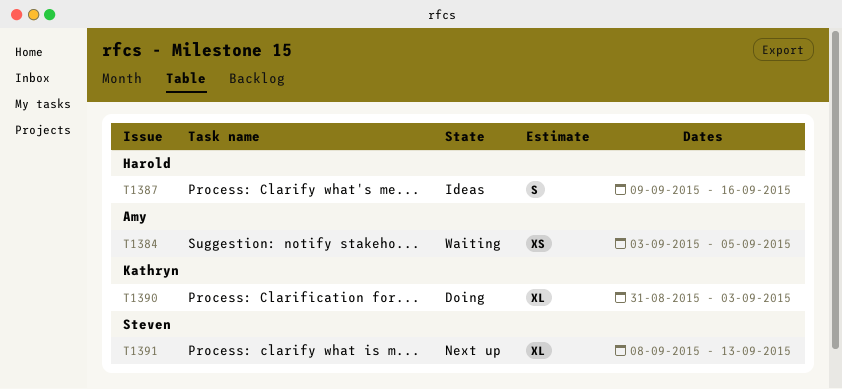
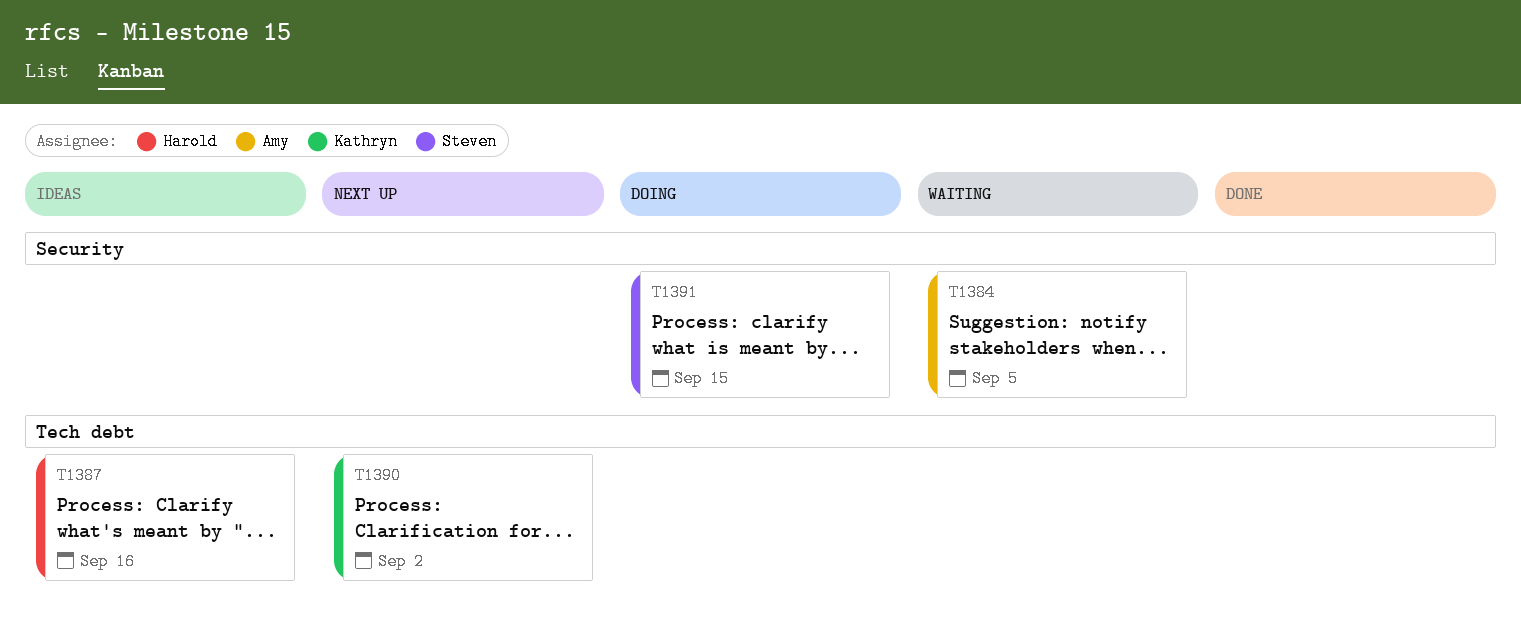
T1390, status: Doing -> Next up
T1390, due: Sep 3 -> Sep 2
T1391, status: Next up -> Doing
T1391, due: Sep 13 -> Sep 15

